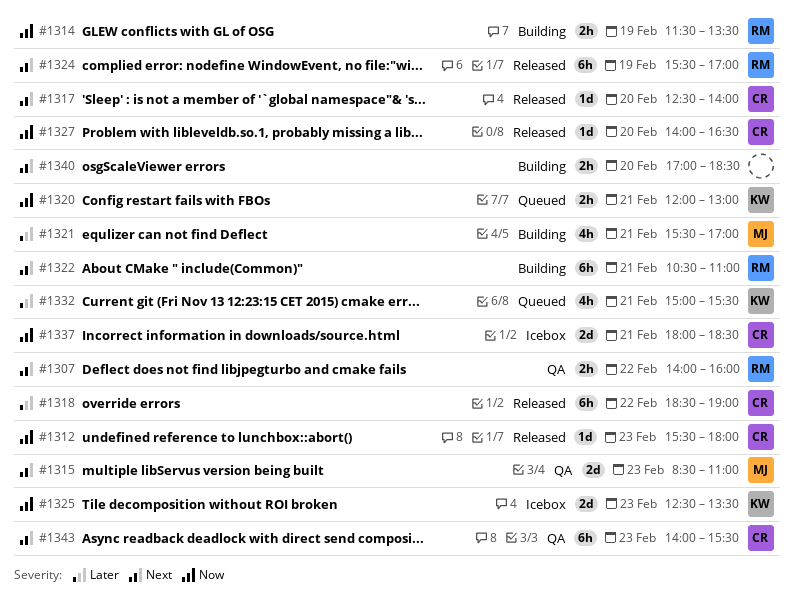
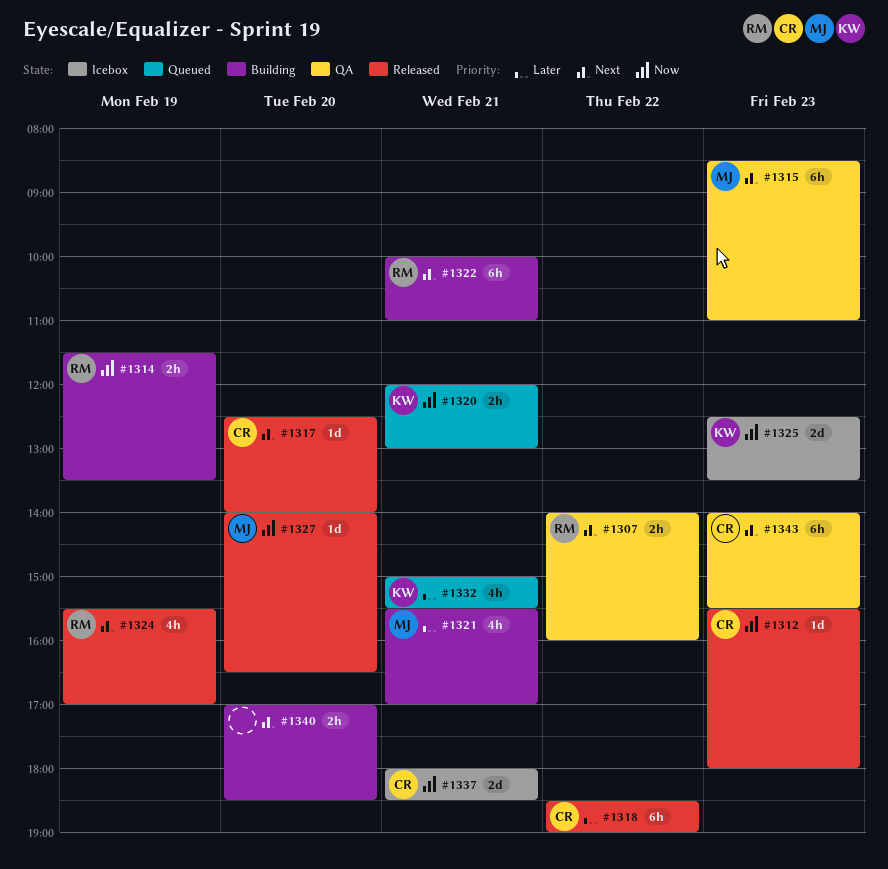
#1315, estimate: 2d -> 6h
#1322, begins: 10:30 -> 10:00
#1324, estimate: 6h -> 4h
#1327, owner: CR -> MJ

